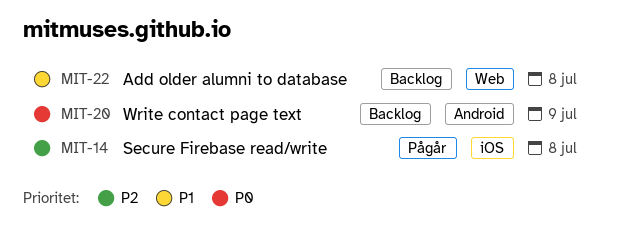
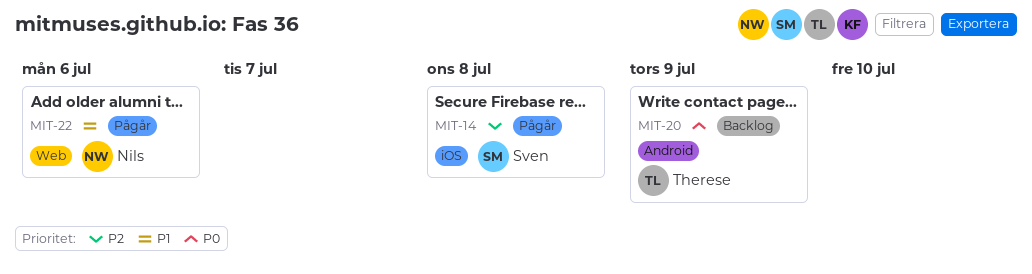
MIT-22, status: Backlog -> Pågår
MIT-22, due: Jul 8 -> Jul 6

